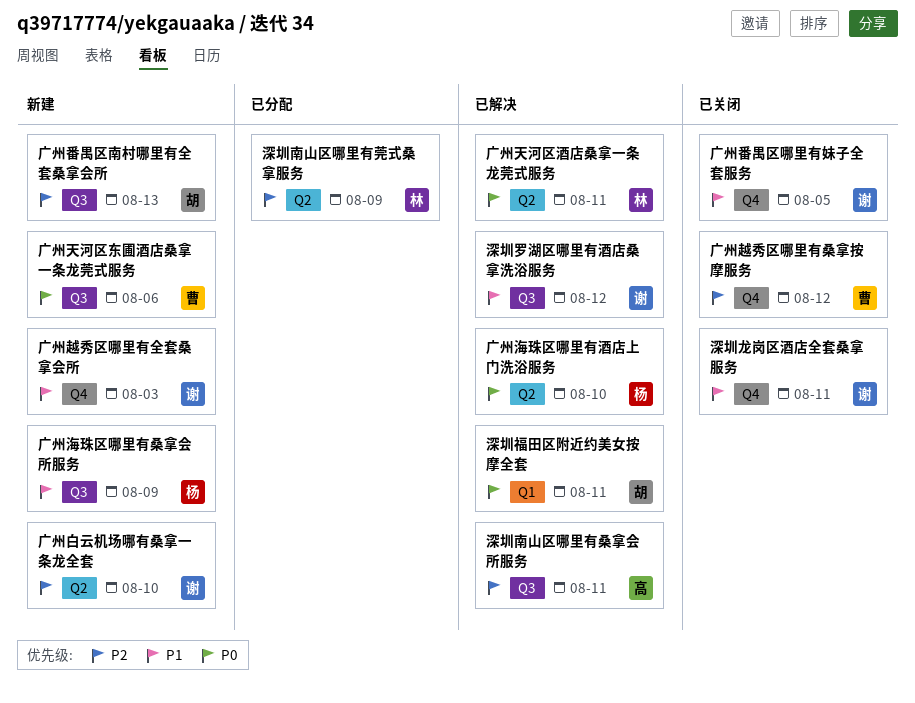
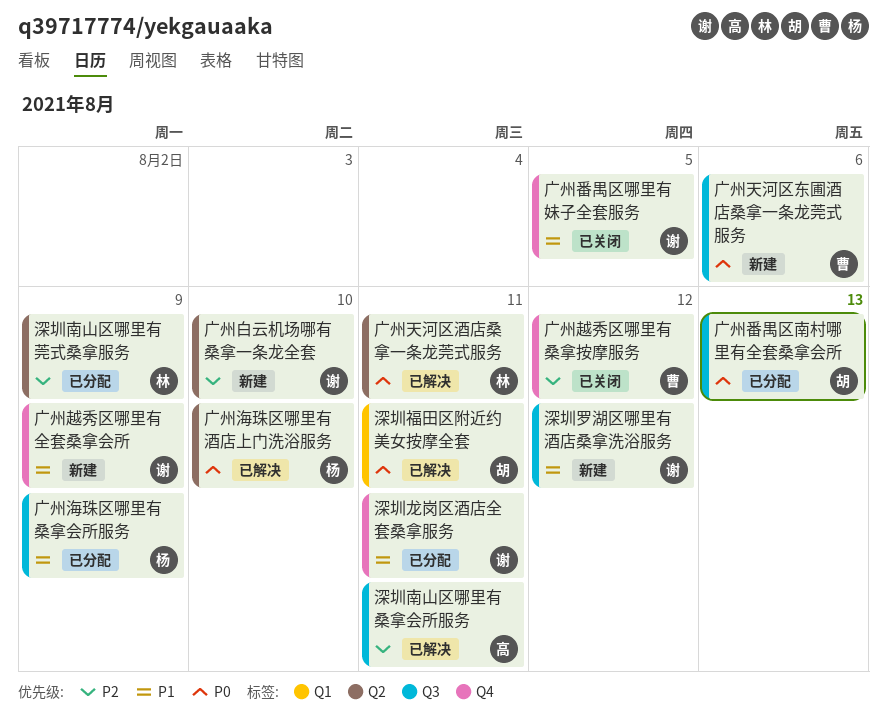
广州海珠区哪里有桑拿会所服务, status: 新建 -> 已分配
广州番禺区南村哪里有全套桑拿会所, status: 新建 -> 已分配
广州番禺区南村哪里有全套桑拿会所, priority: P2 -> P0
广州越秀区哪里有全套桑拿会所, due: Aug 3 -> Aug 9
深圳罗湖区哪里有酒店桑拿洗浴服务, status: 已解决 -> 新建
深圳龙岗区酒店全套桑拿服务, status: 已关闭 -> 已分配

